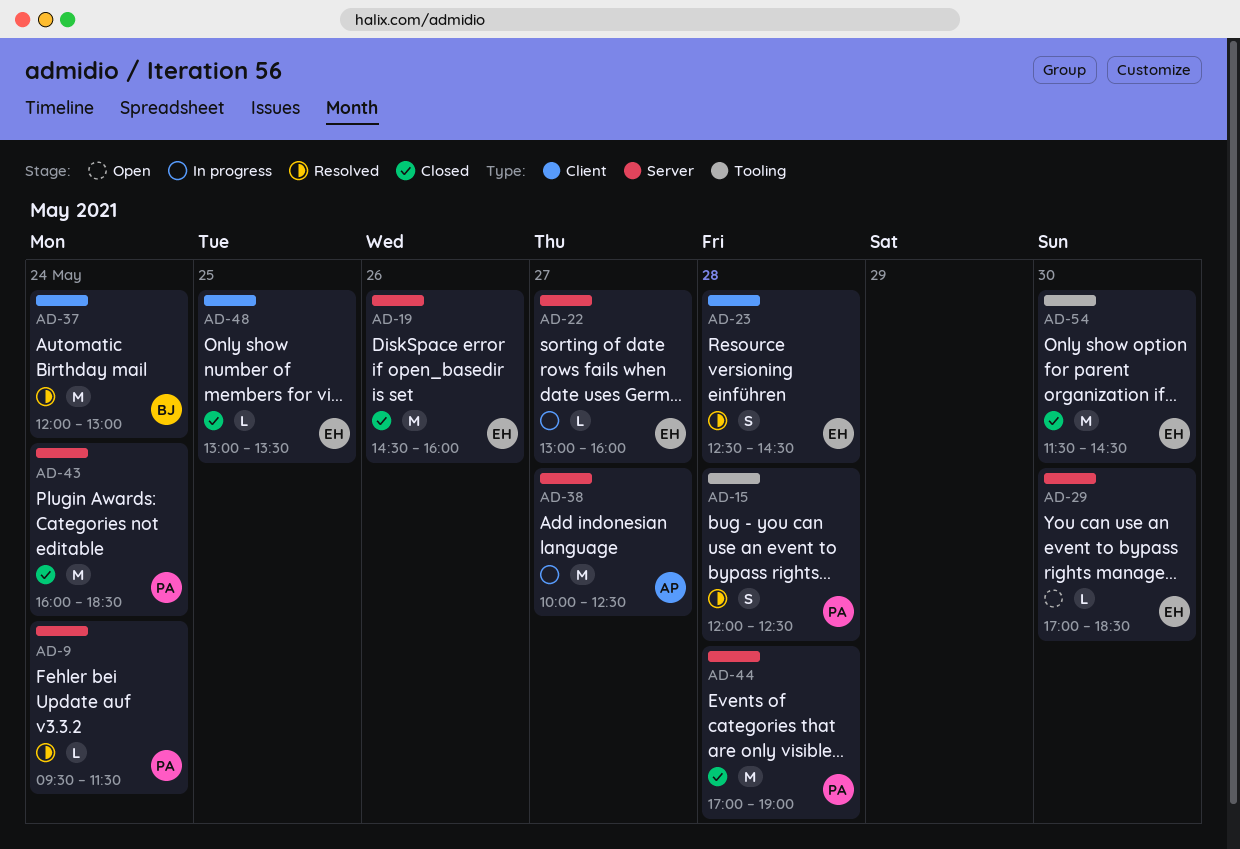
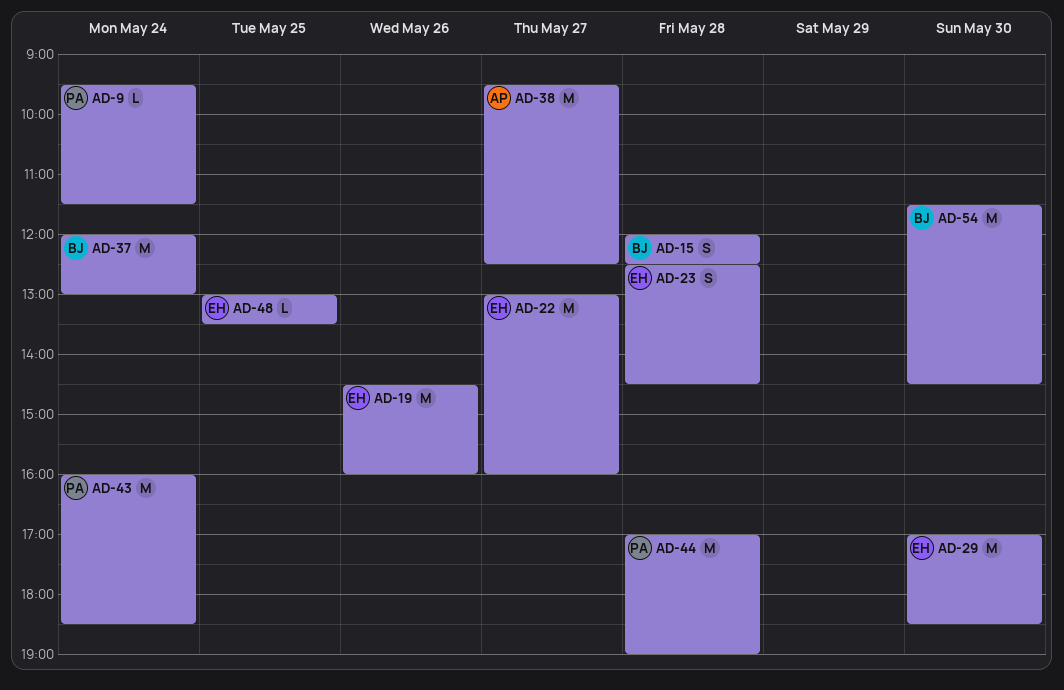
AD-15, owner: PA -> BJ
AD-22, estimate: L -> M
AD-29, estimate: L -> M
AD-38, begins: 10:00 -> 09:30
AD-54, owner: EH -> BJ

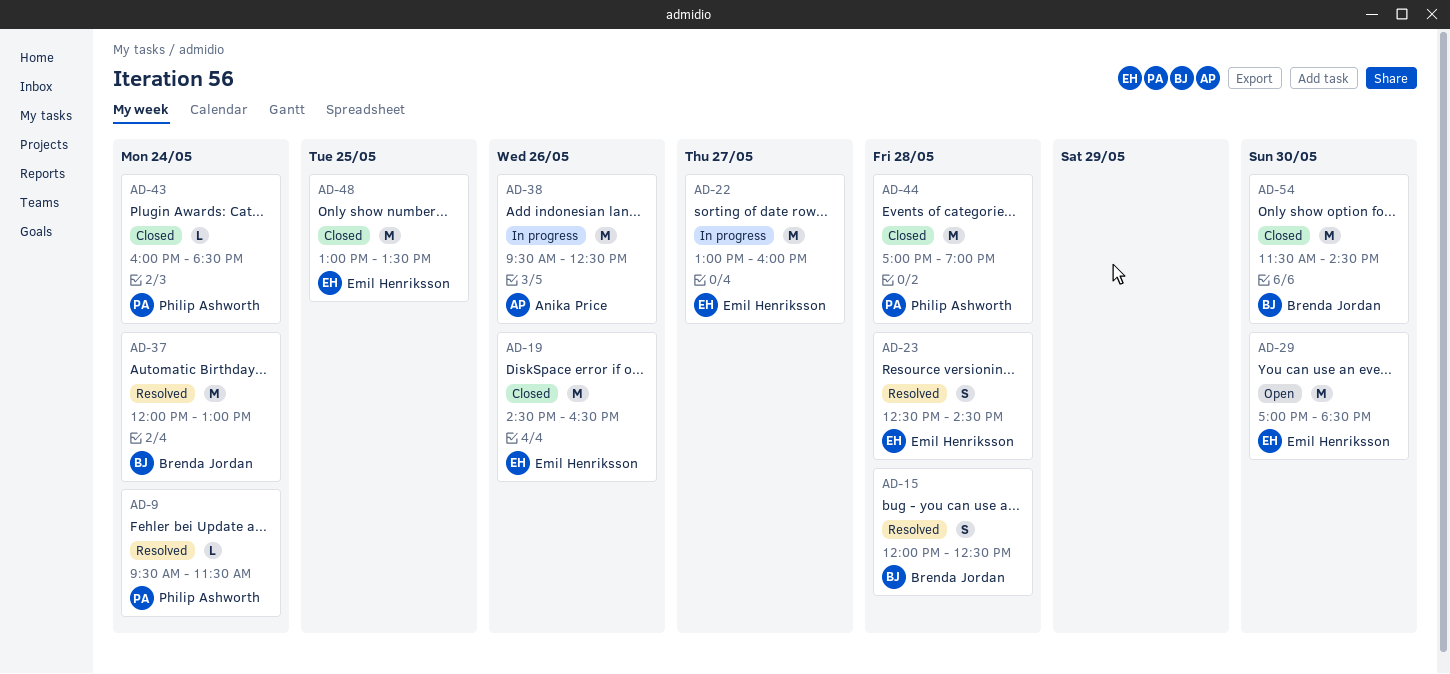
AD-19, ends: 16:00 -> 16:30
AD-38, day: May 27 -> May 26
AD-43, estimate: M -> L
AD-48, estimate: L -> M

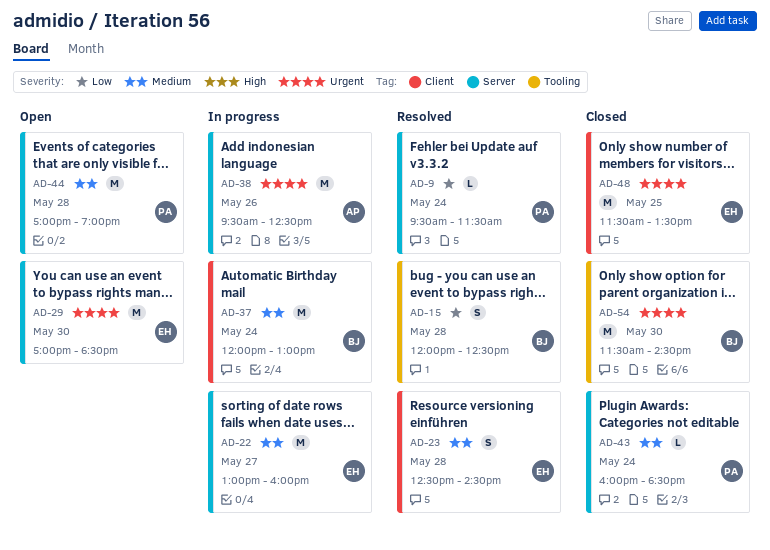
AD-19: present -> none
AD-37, status: Resolved -> In progress
AD-44, status: Closed -> Open
AD-48, begins: 13:00 -> 11:30

